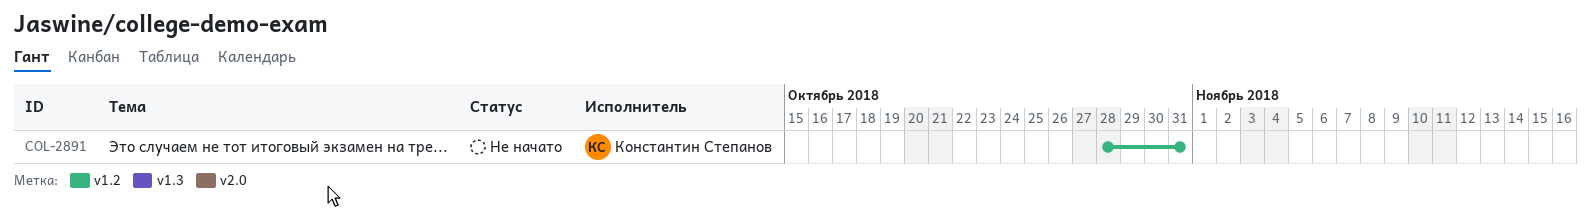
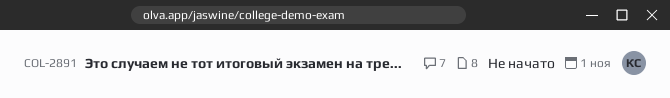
COL-2891, due: Oct 31 -> Nov 1

